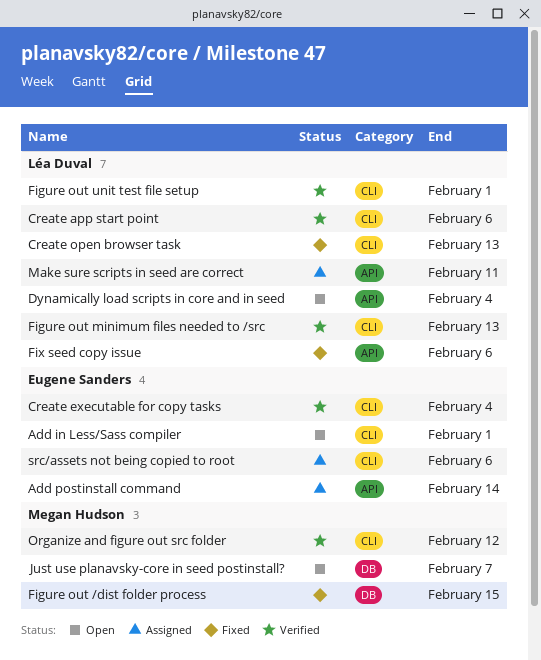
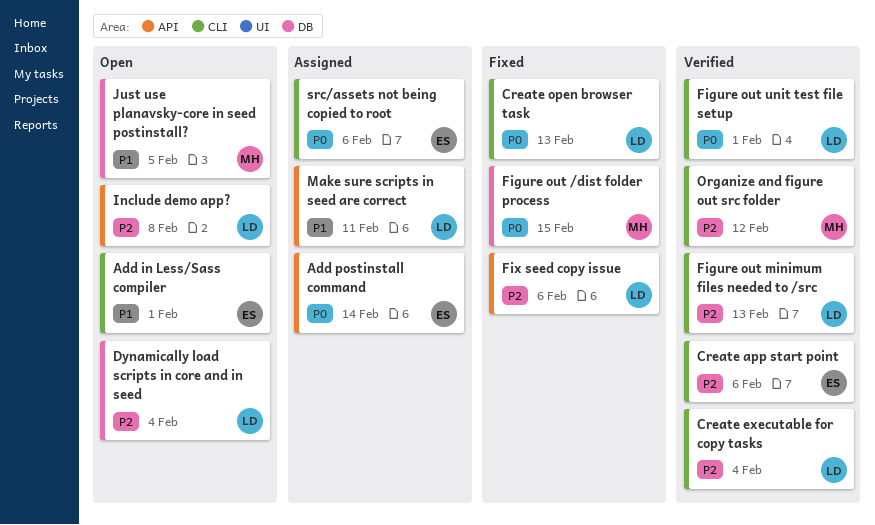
Create app start point, owner: Léa Duval -> Eugene Sanders
Create executable for copy tasks, owner: Eugene Sanders -> Léa Duval
Dynamically load scripts in core and in seed, label: API -> DB
Include demo app?: none -> present
Just use planavsky-core in seed postinstall?, due: Feb 7 -> Feb 5

